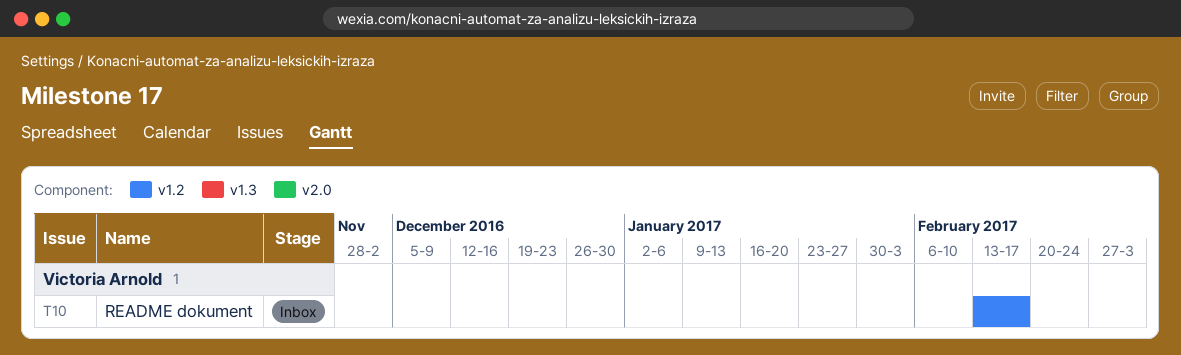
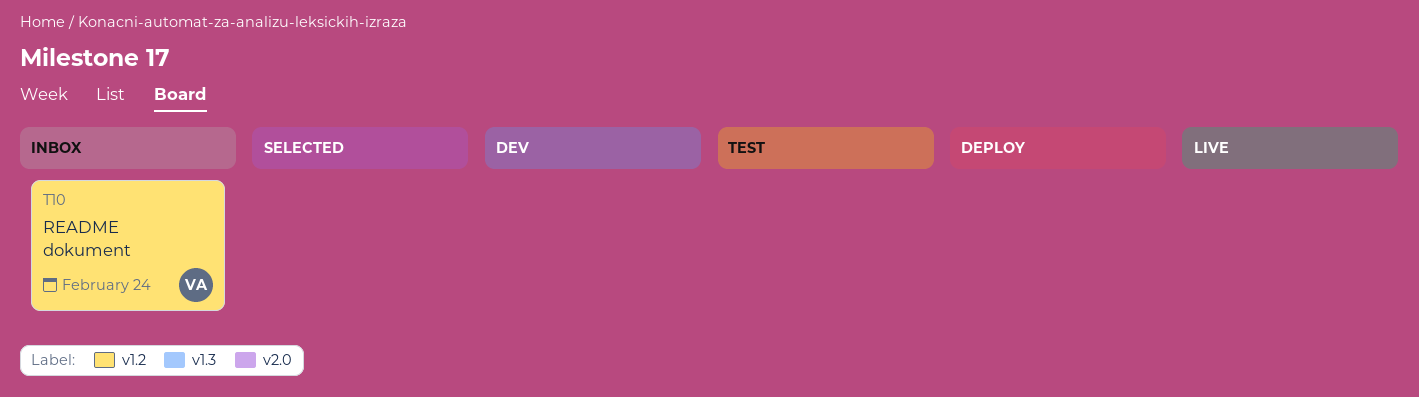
T10, due: Feb 17 -> Feb 24

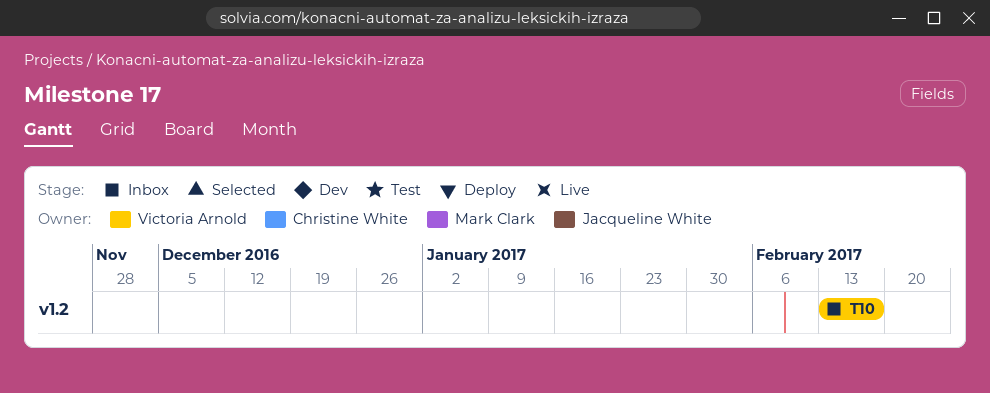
T10, due: Feb 24 -> Feb 17

